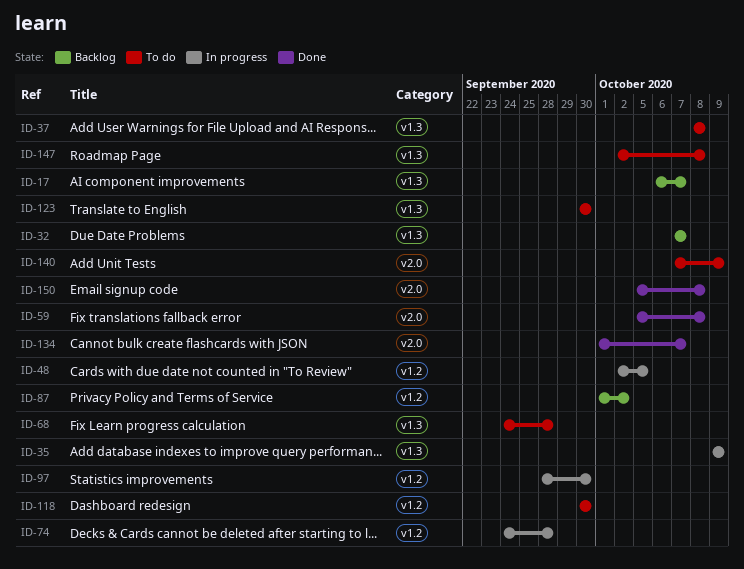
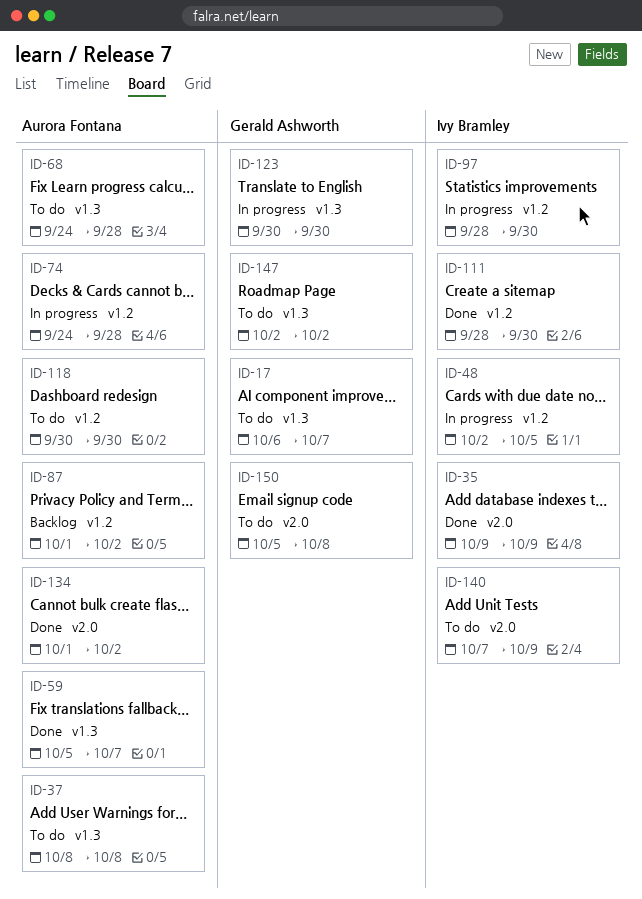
ID-17, status: Backlog -> To do
ID-32: present -> none
ID-35, status: In progress -> Done
ID-35, label: v1.3 -> v2.0
ID-59, label: v2.0 -> v1.3
ID-59, due: Oct 8 -> Oct 7
ID-111: none -> present
ID-123, status: To do -> In progress
ID-134, due: Oct 7 -> Oct 2
ID-147, due: Oct 8 -> Oct 2
ID-150, status: Done -> To do

